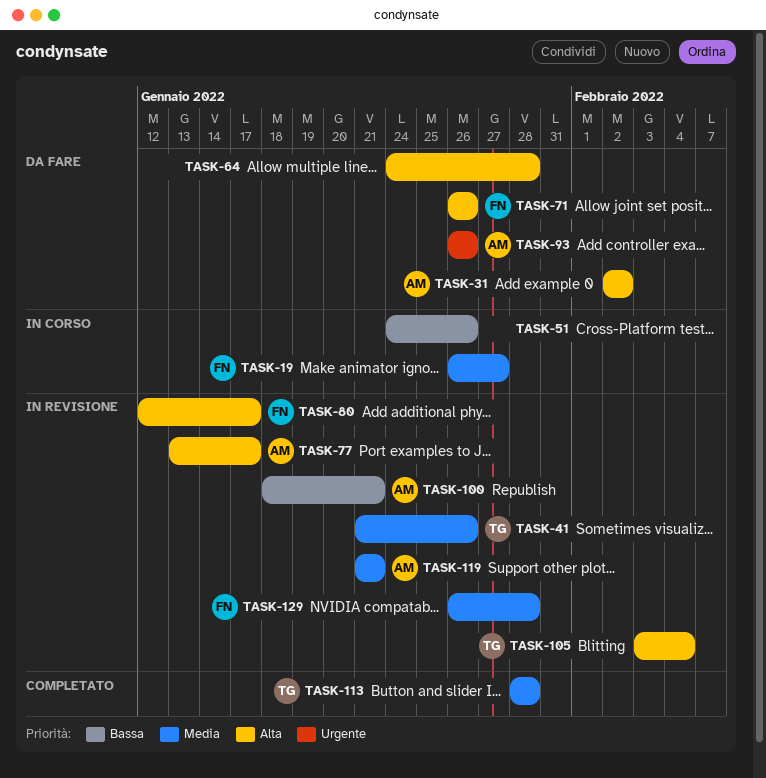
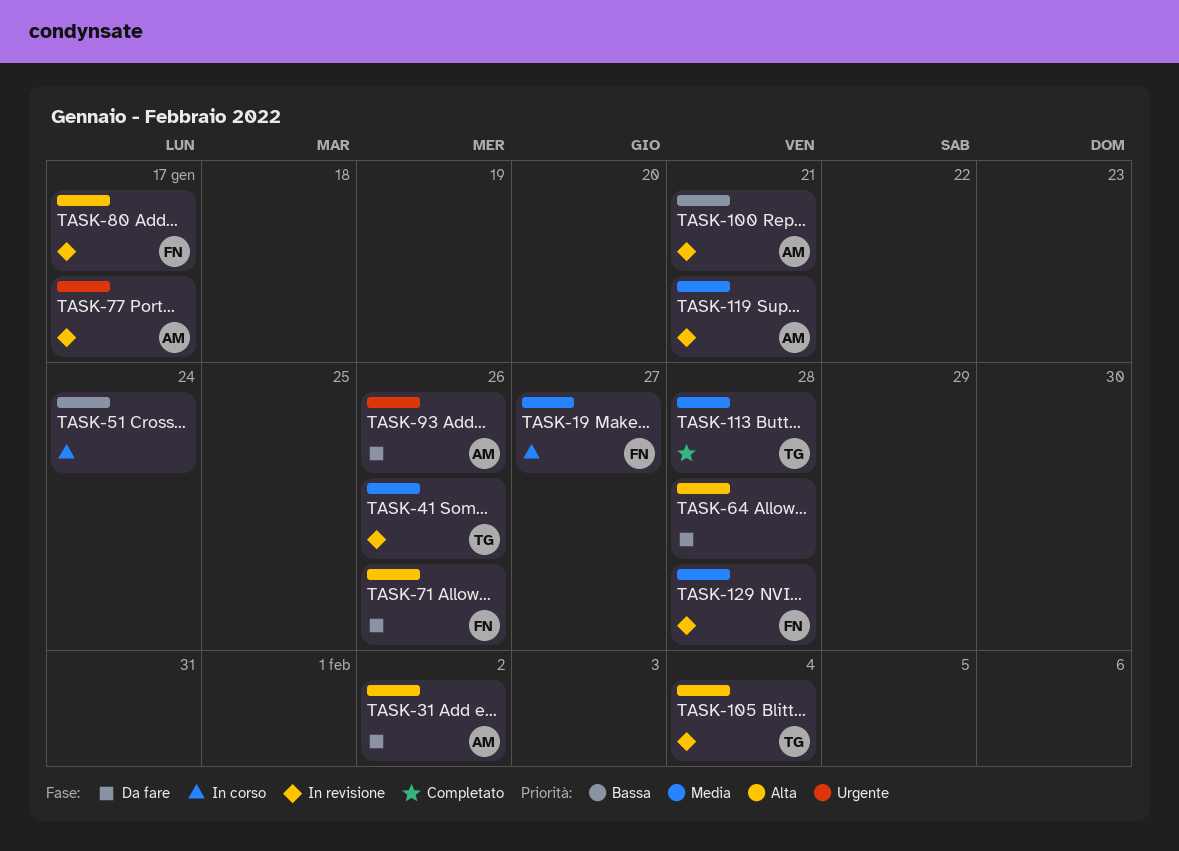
TASK-51, due: Jan 26 -> Jan 24
TASK-77, priority: Alta -> Urgente

